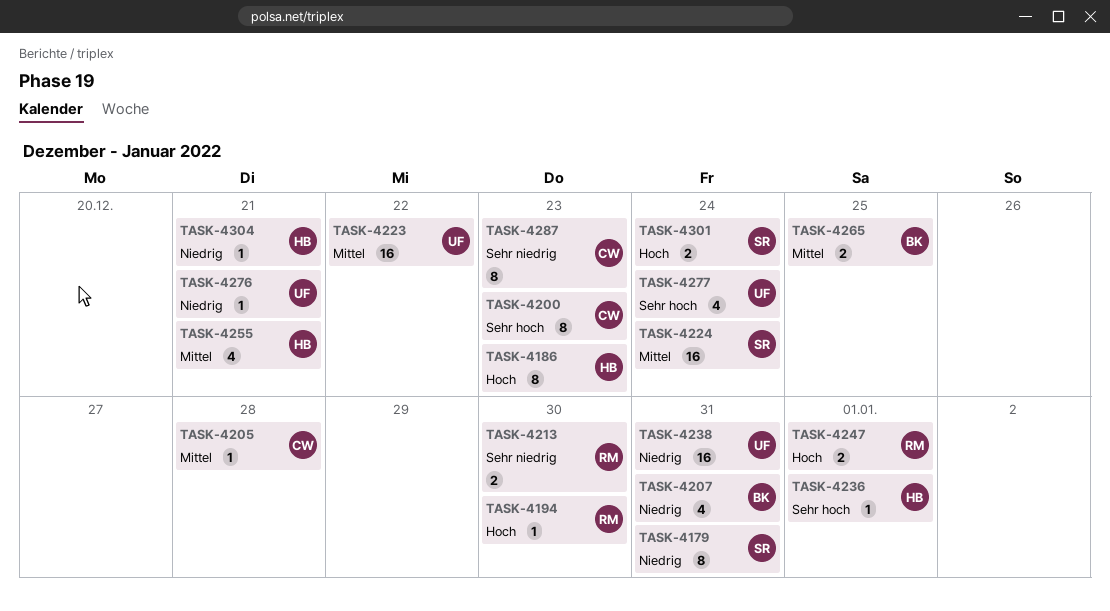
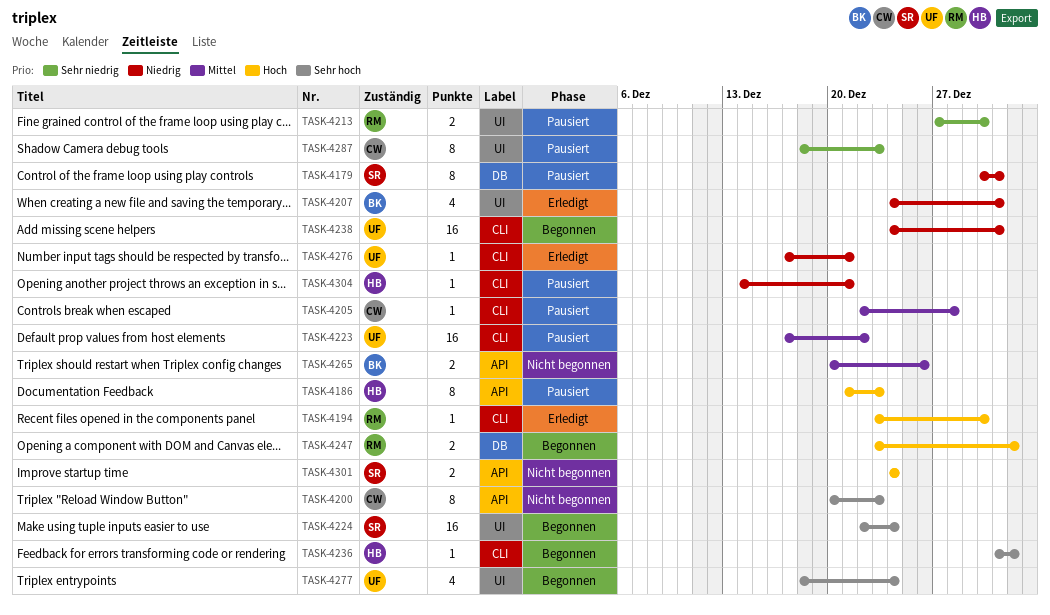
TASK-4224, priority: Mittel -> Sehr hoch
TASK-4255: present -> none
TASK-4265, due: Dec 25 -> Dec 26

